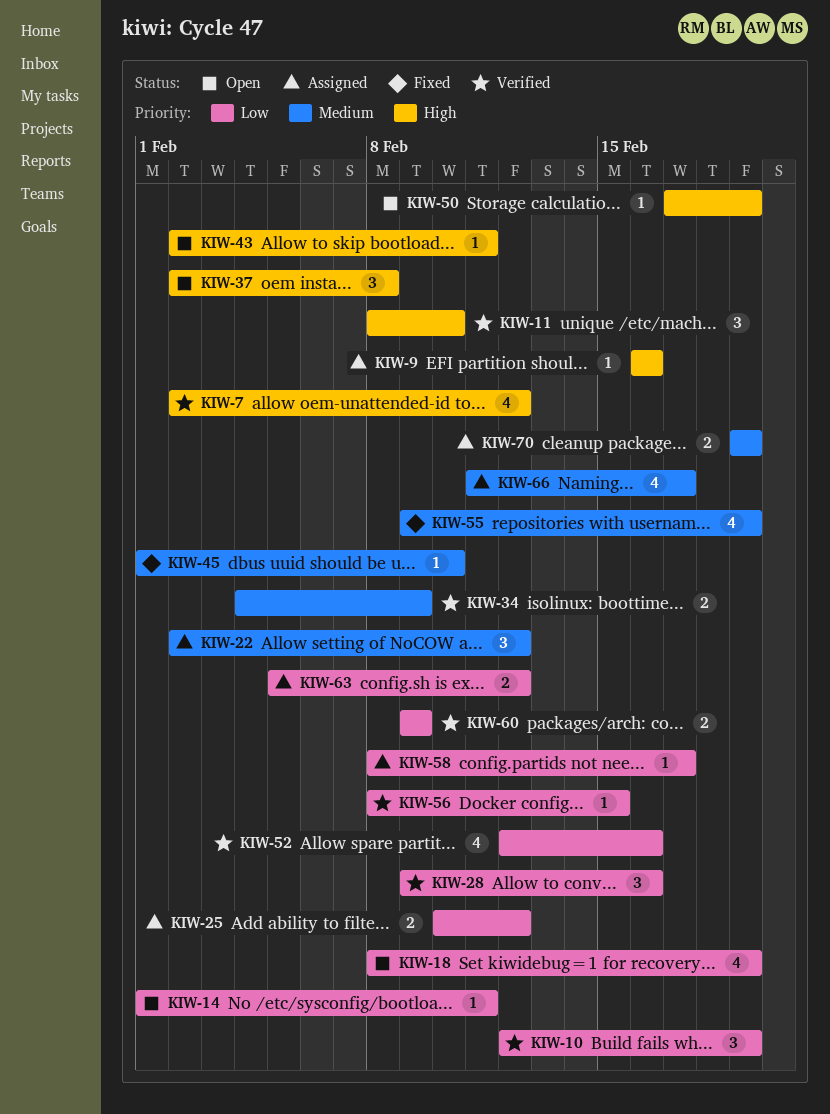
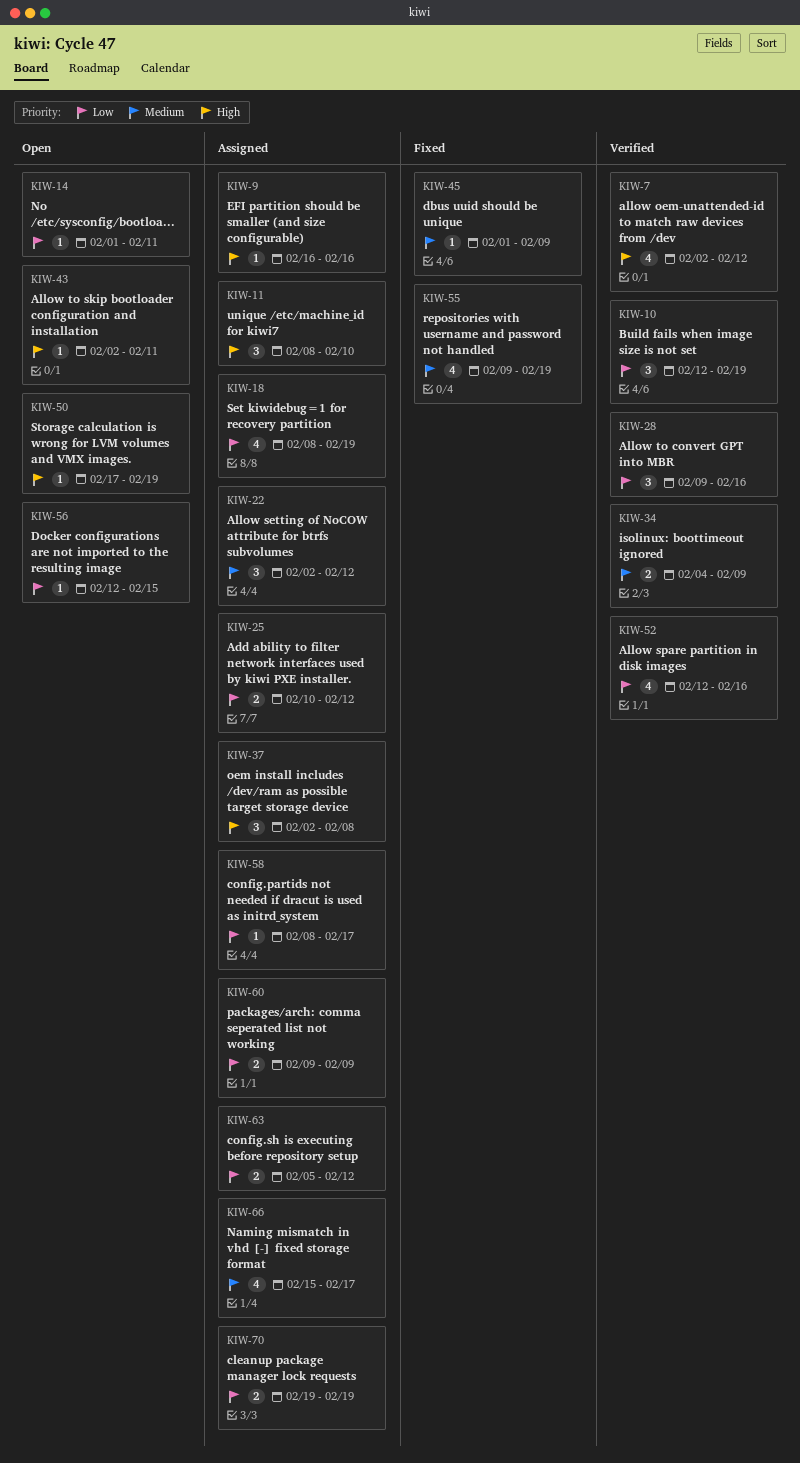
KIW-11, status: Verified -> Assigned
KIW-18, status: Open -> Assigned
KIW-37, status: Open -> Assigned
KIW-45, due: Feb 10 -> Feb 9
KIW-56, status: Verified -> Open
KIW-56, start: Feb 8 -> Feb 12
KIW-60, status: Verified -> Assigned
KIW-66, start: Feb 11 -> Feb 15
KIW-70, priority: Medium -> Low

